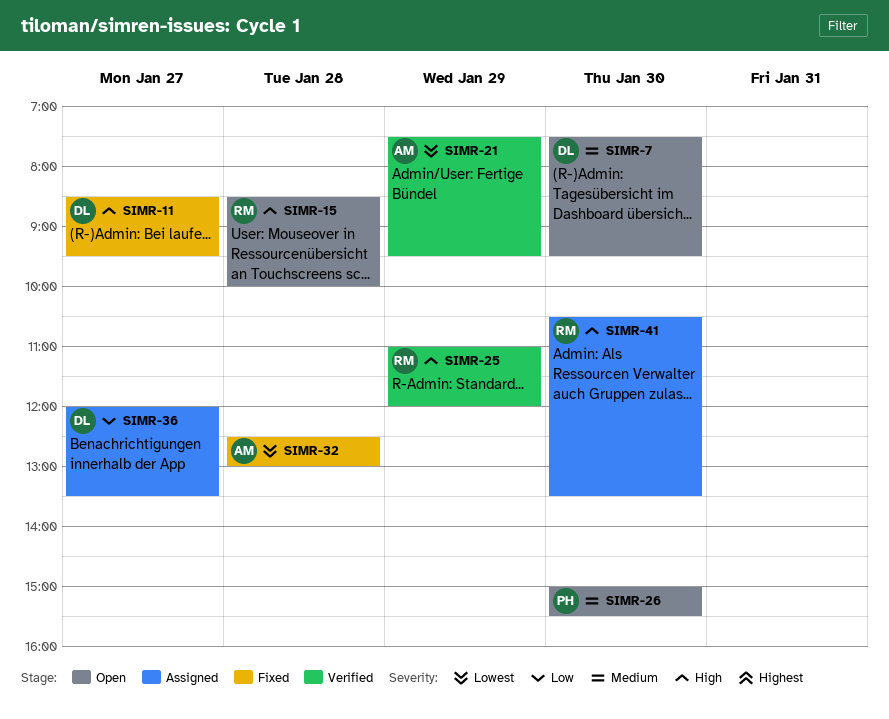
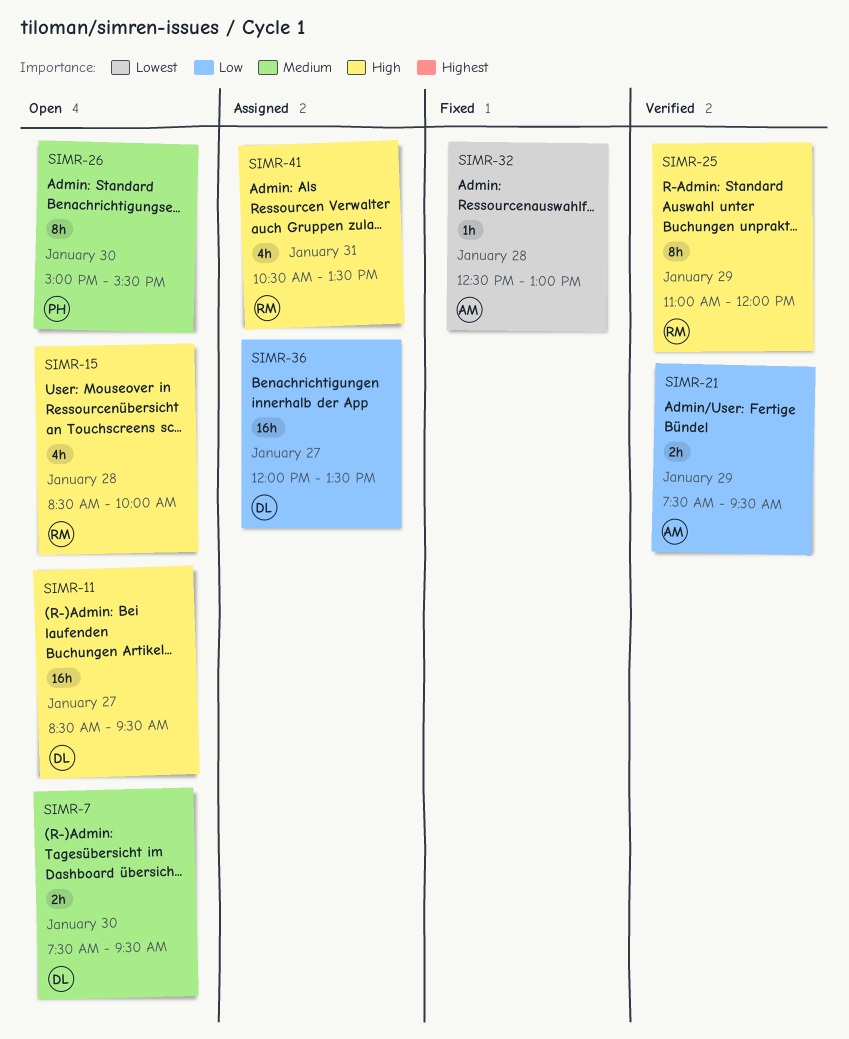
SIMR-11, status: Fixed -> Open
SIMR-21, priority: Lowest -> Low
SIMR-41, day: Jan 30 -> Jan 31

